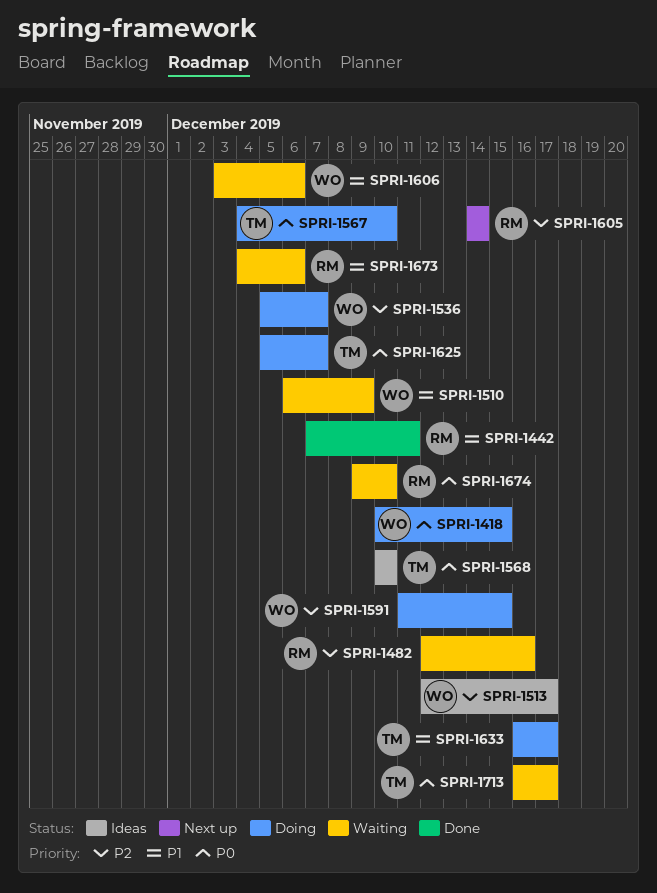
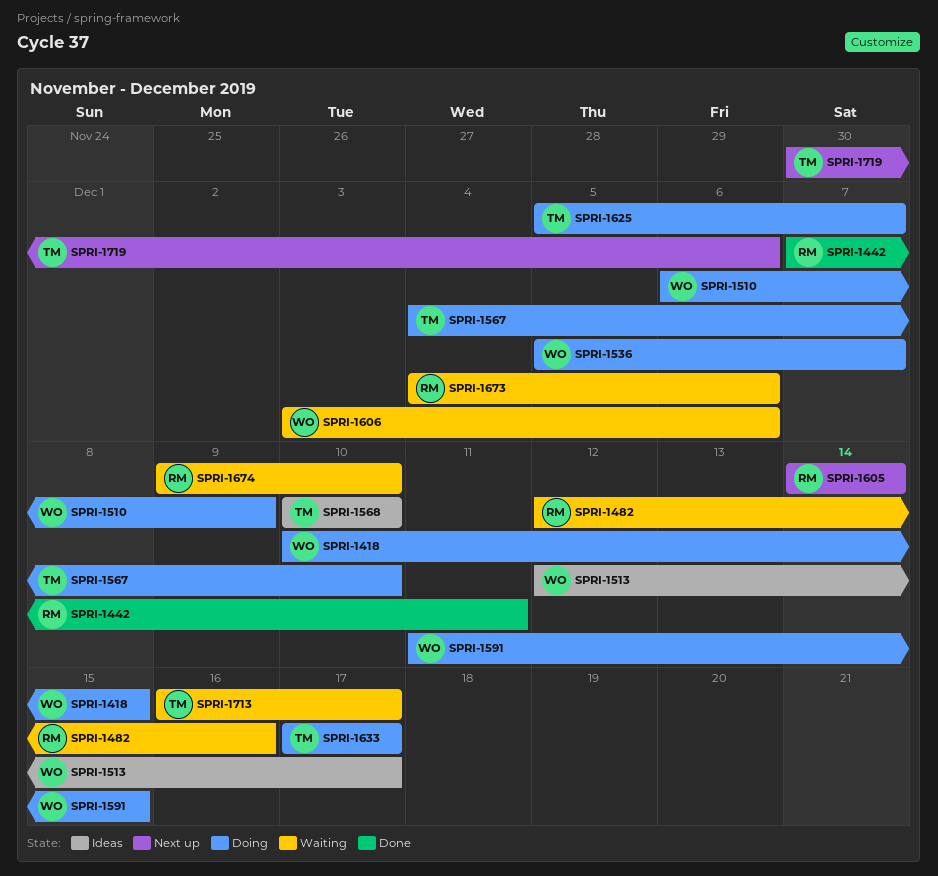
SPRI-1510, status: Waiting -> Doing
SPRI-1633, start: Dec 16 -> Dec 17
SPRI-1719: none -> present

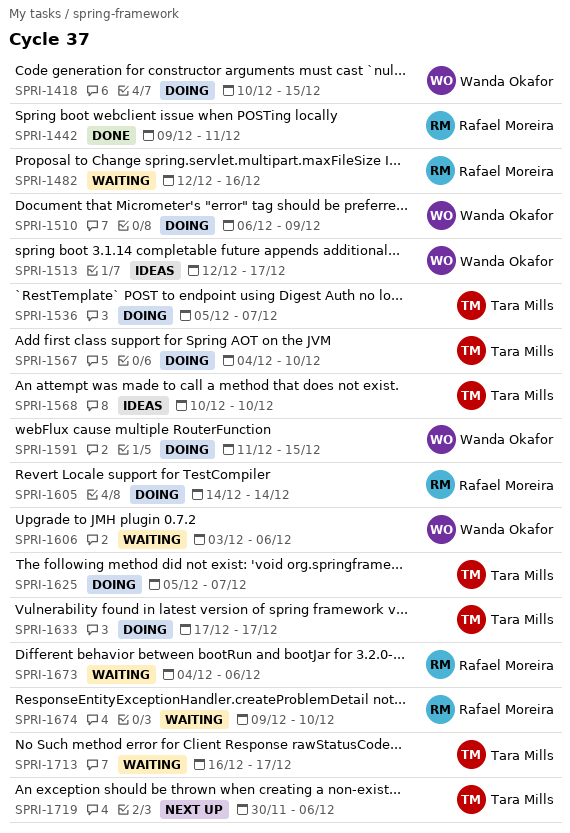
SPRI-1442, start: Dec 7 -> Dec 9
SPRI-1536, owner: Wanda Okafor -> Tara Mills
SPRI-1605, status: Next up -> Doing

